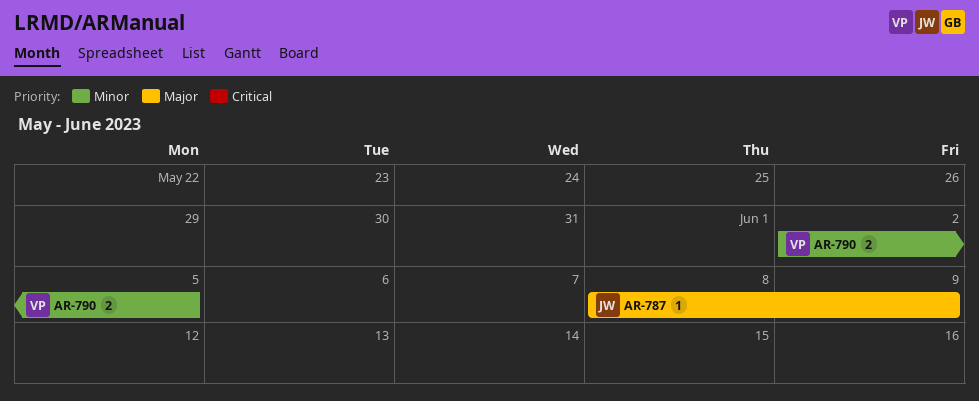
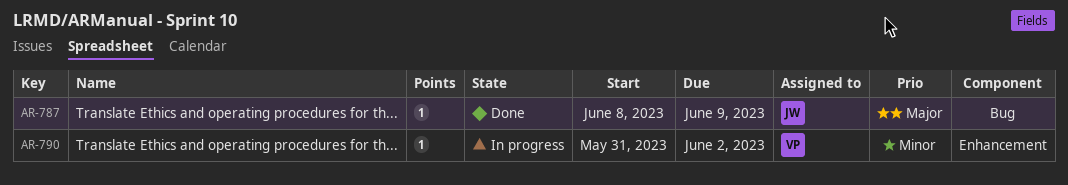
AR-790, estimate: 2 -> 1
AR-790, start: Jun 2 -> May 31
AR-790, due: Jun 5 -> Jun 2

